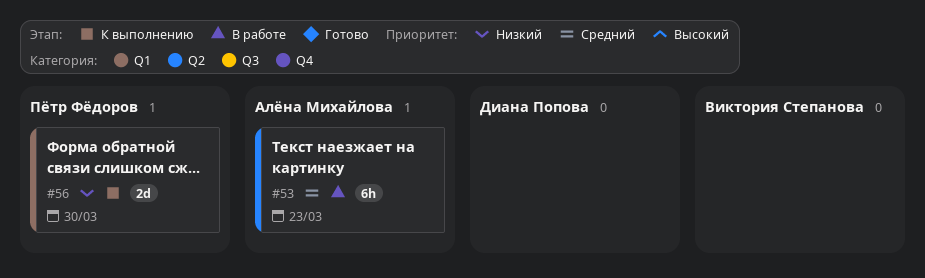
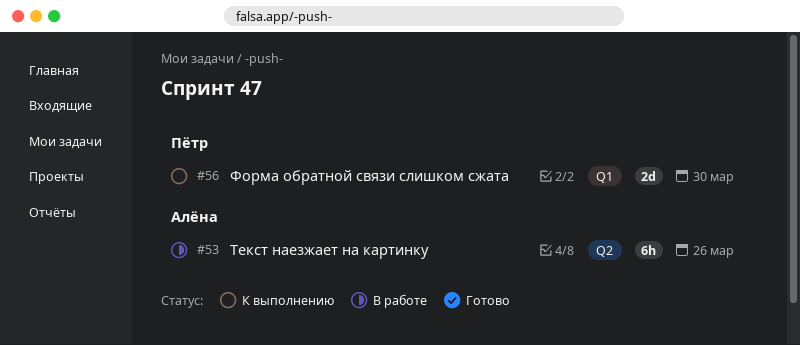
#53, due: Mar 23 -> Mar 26

